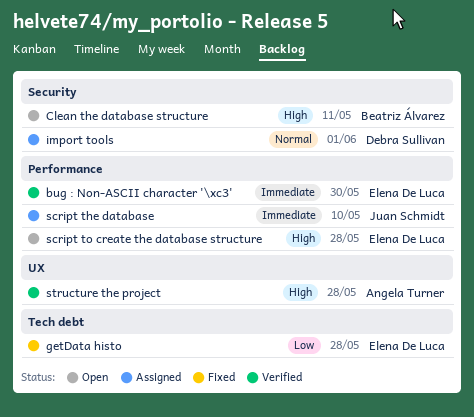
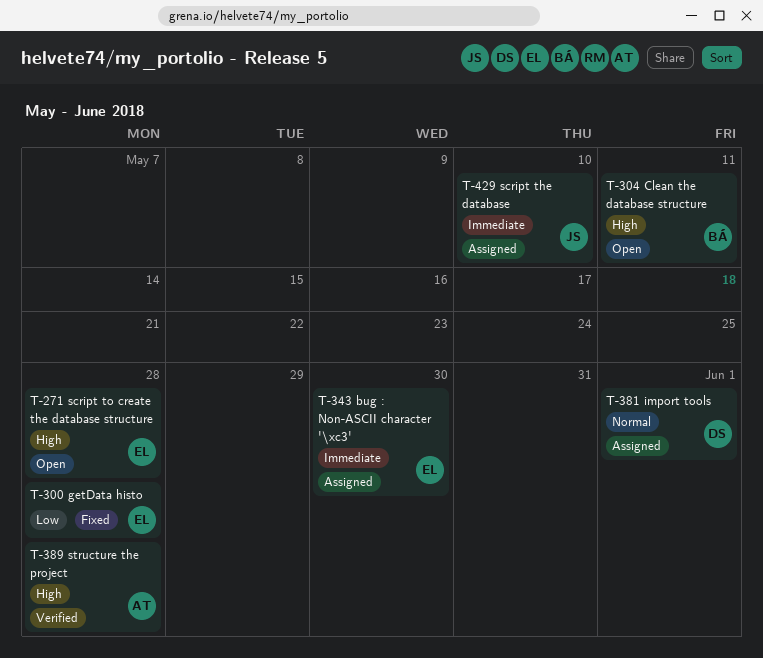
bug : Non-ASCII character '\xc3', status: Verified -> Assigned

